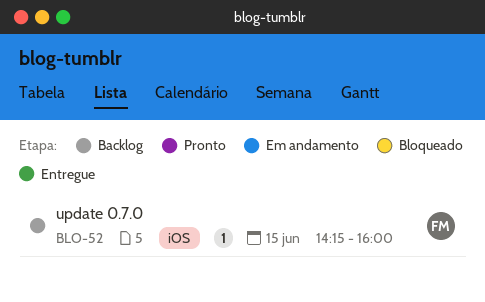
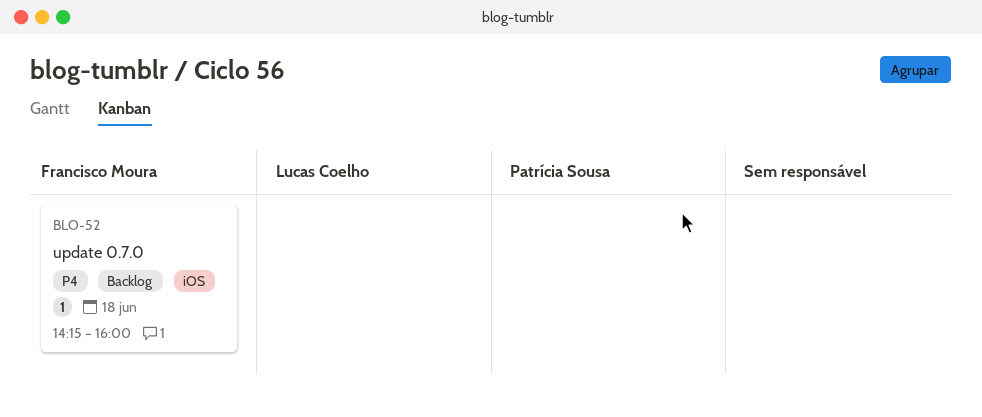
BLO-52, day: Jun 15 -> Jun 18

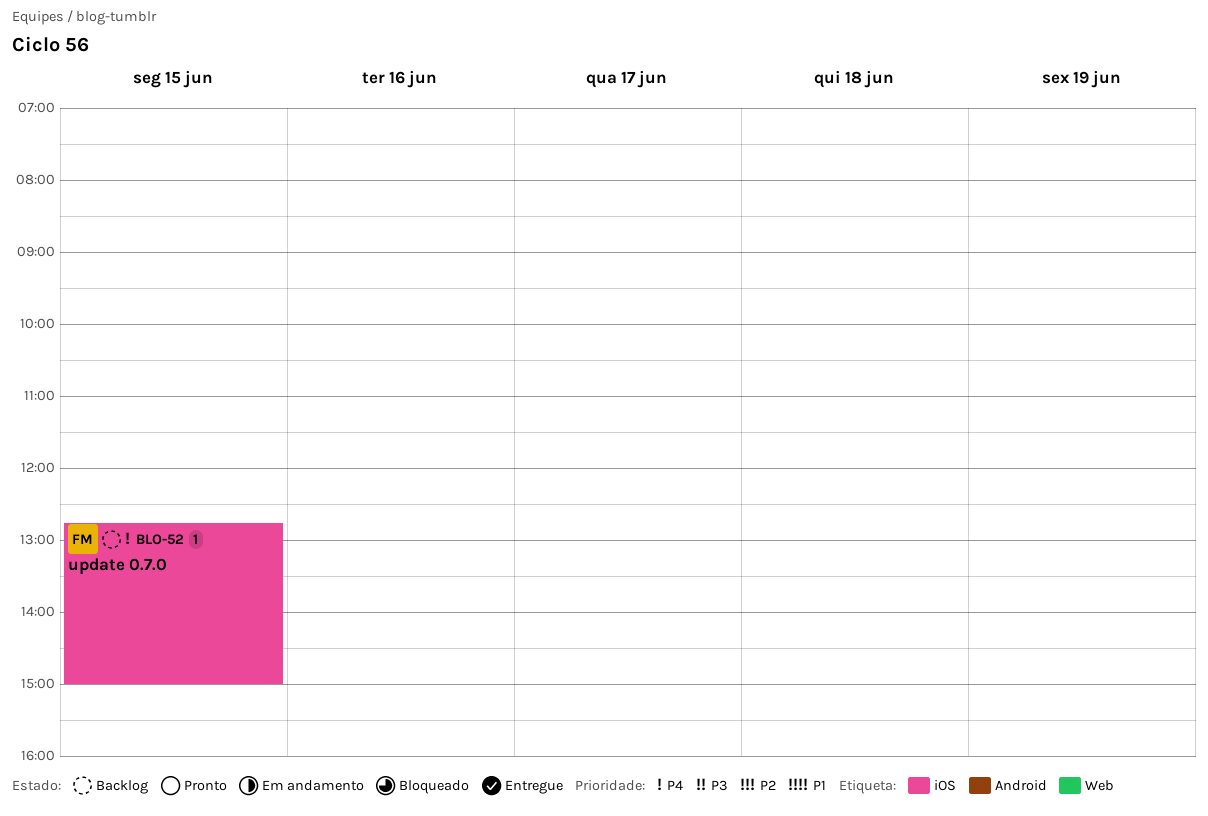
BLO-52, day: Jun 18 -> Jun 15
BLO-52, begins: 14:15 -> 12:45
BLO-52, ends: 16:00 -> 15:00

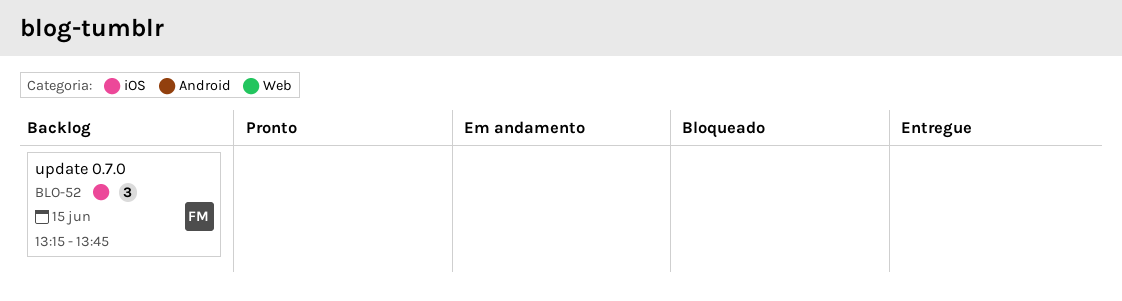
BLO-52, estimate: 1 -> 3
BLO-52, begins: 12:45 -> 13:15
BLO-52, ends: 15:00 -> 13:45

